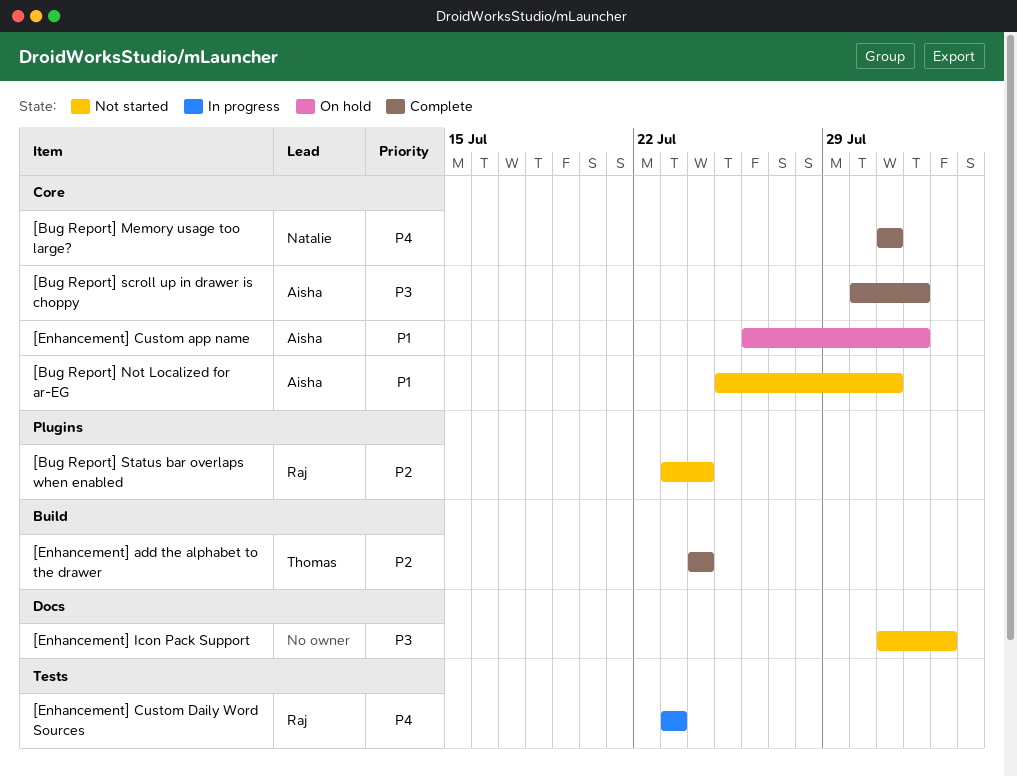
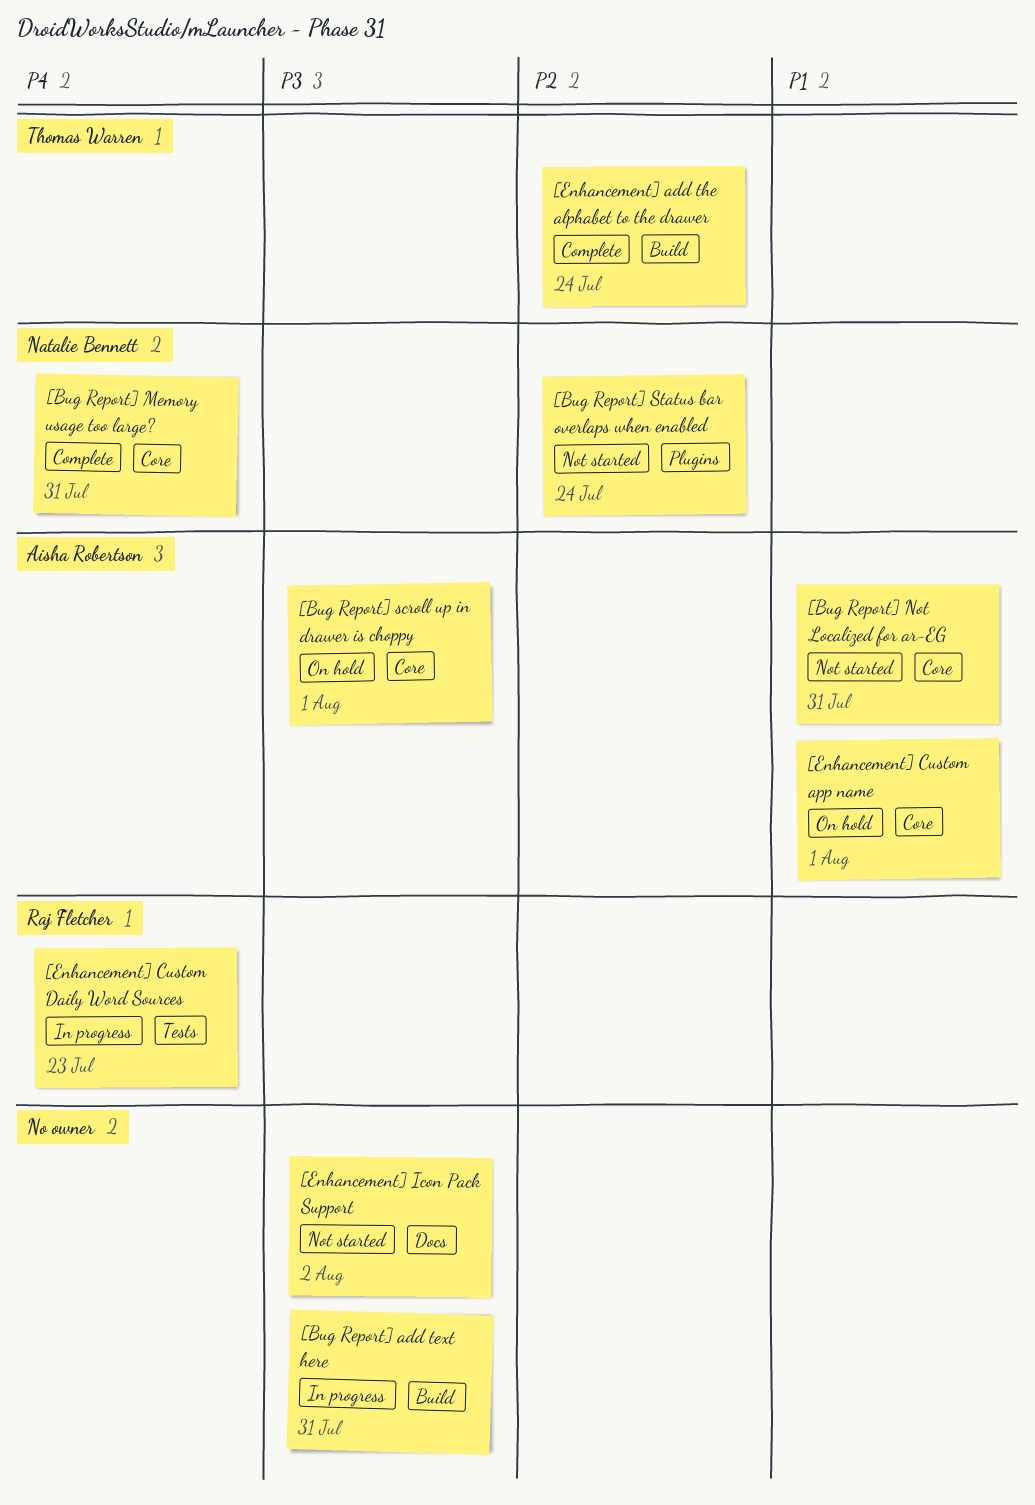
[Bug Report] add text here: none -> present
[Bug Report] scroll up in drawer is choppy, status: Complete -> On hold
[Bug Report] Status bar overlaps when enabled, owner: Raj Fletcher -> Natalie Bennett

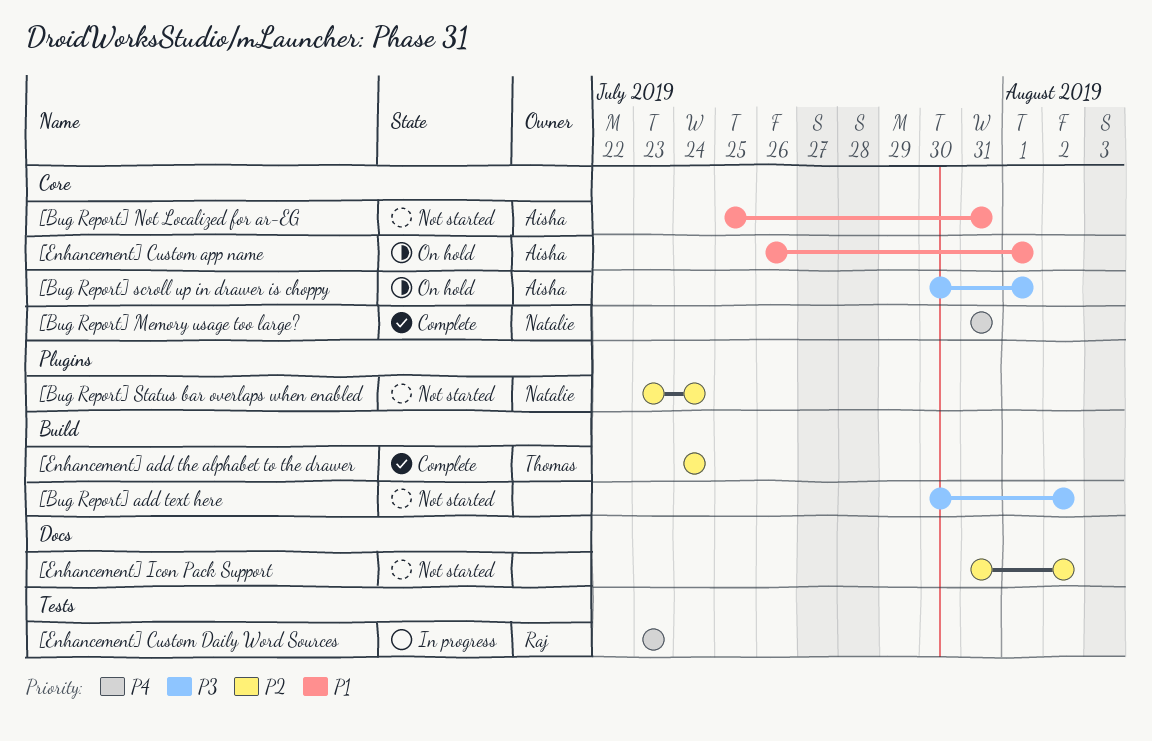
[Bug Report] add text here, status: In progress -> Not started
[Bug Report] add text here, due: Jul 31 -> Aug 2
[Enhancement] Icon Pack Support, priority: P3 -> P2

